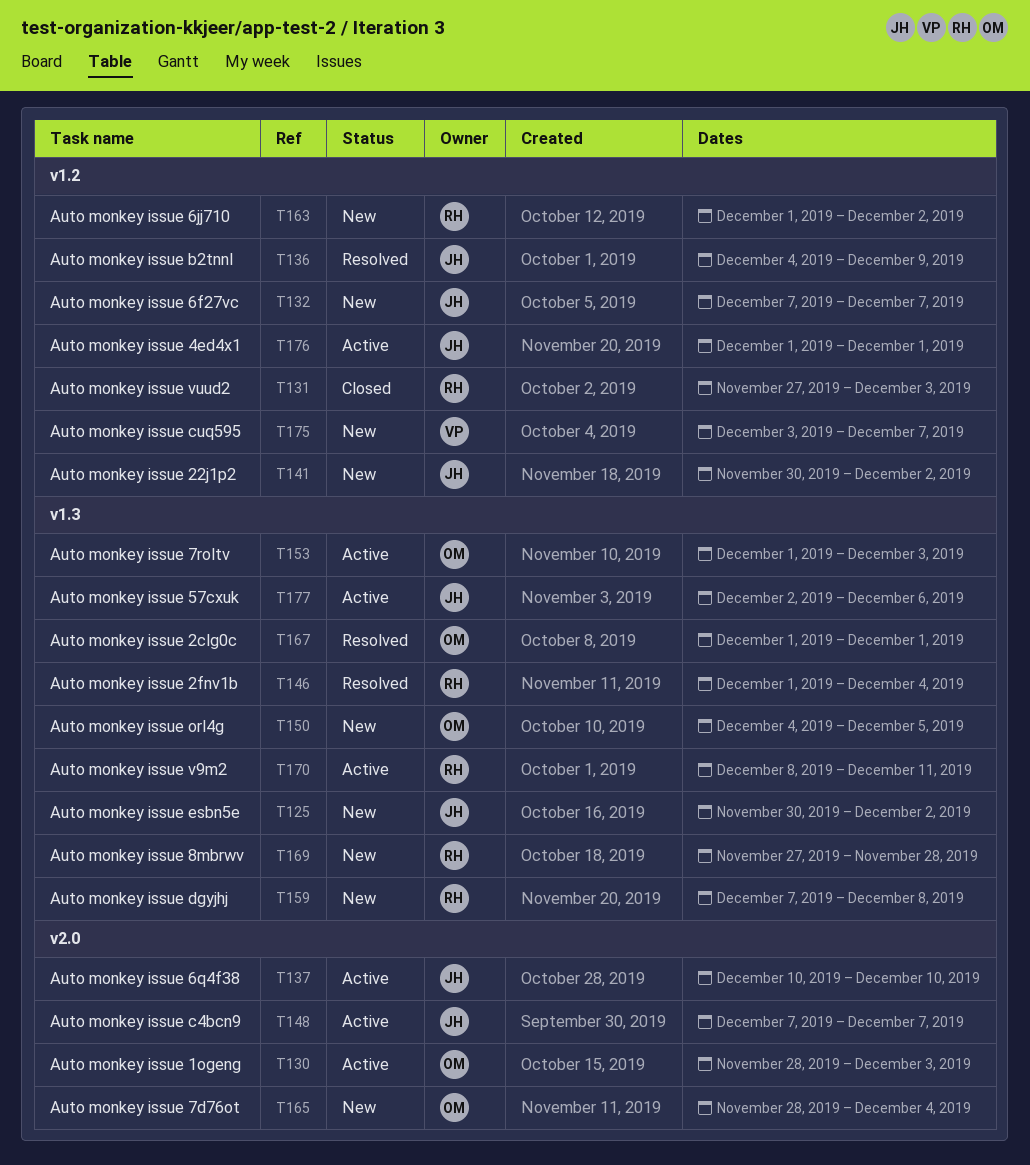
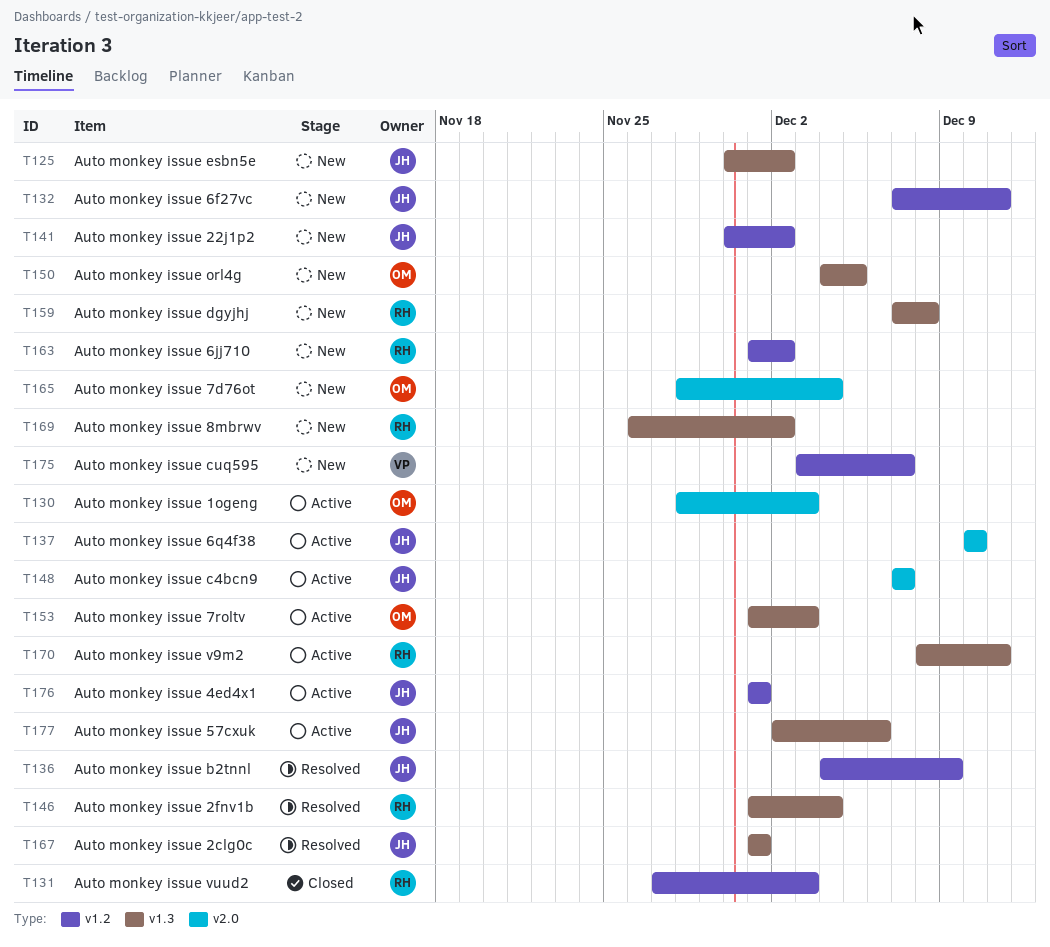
T132, due: Dec 7 -> Dec 11
T167, owner: OM -> JH
T169, start: Nov 27 -> Nov 26
T169, due: Nov 28 -> Dec 2

